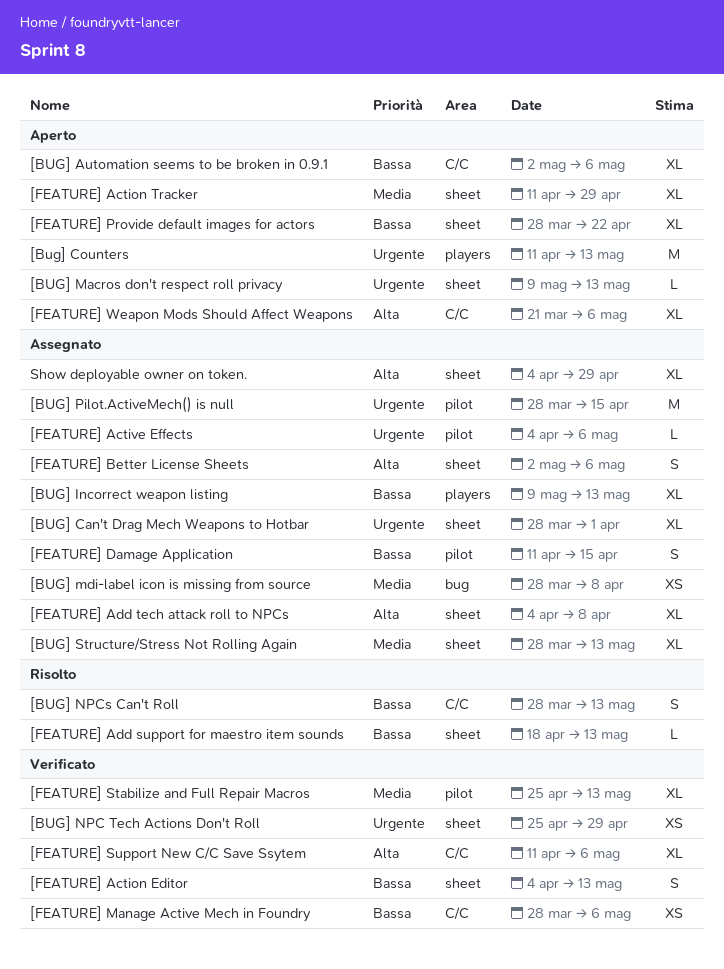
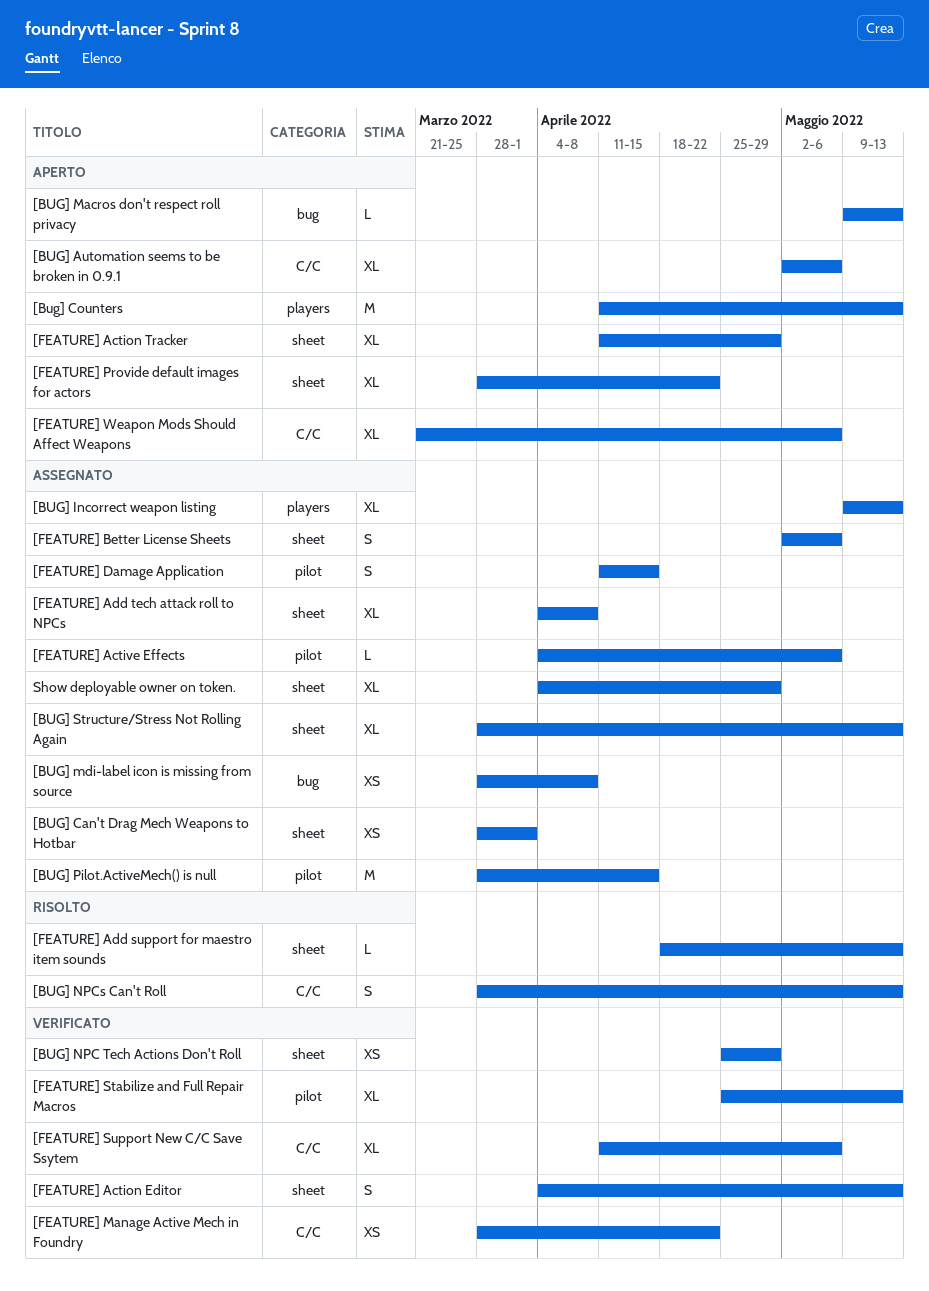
[BUG] Can't Drag Mech Weapons to Hotbar, estimate: XL -> XS
[BUG] Macros don't respect roll privacy, label: sheet -> bug
[FEATURE] Manage Active Mech in Foundry, due: May 6 -> Apr 22

